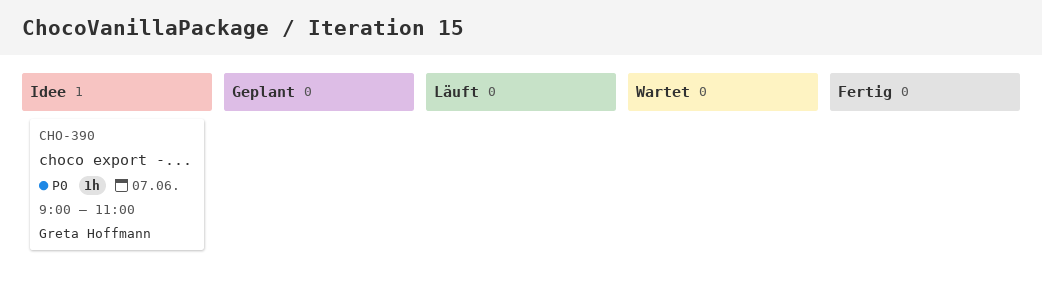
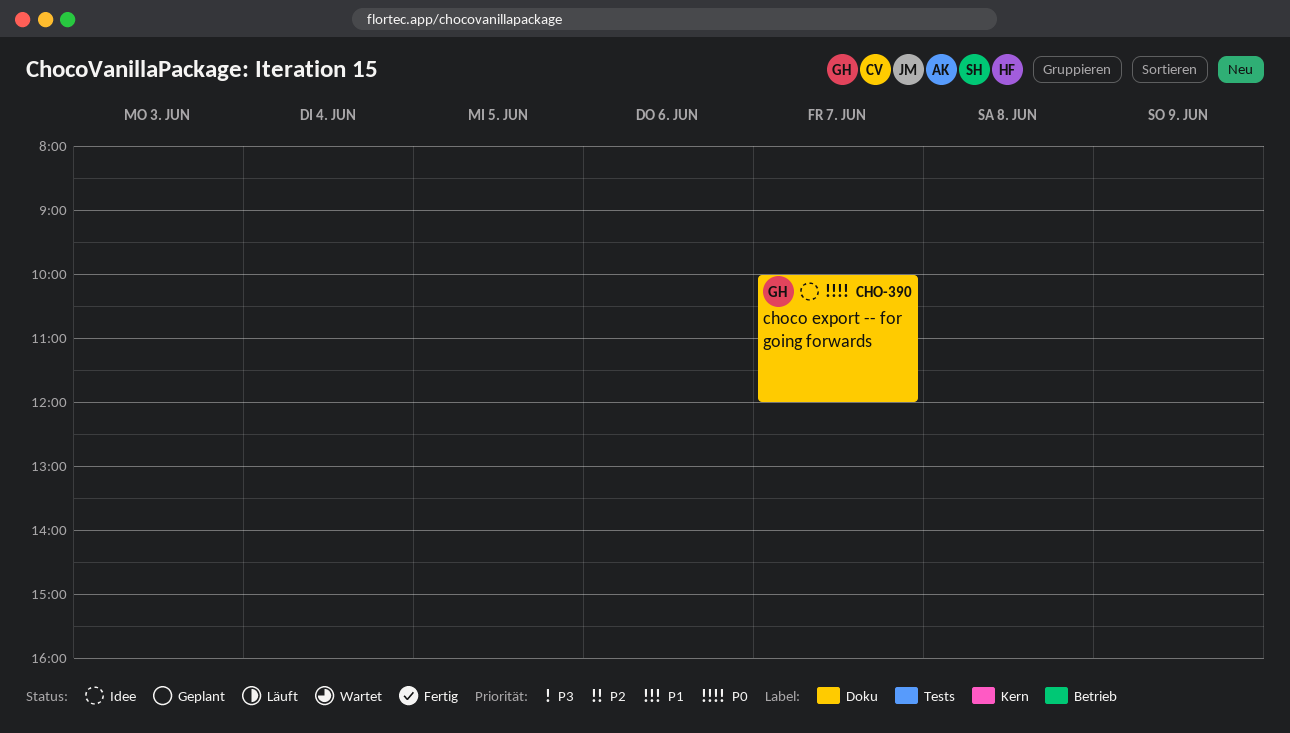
CHO-390, begins: 09:00 -> 10:00
CHO-390, ends: 11:00 -> 12:00

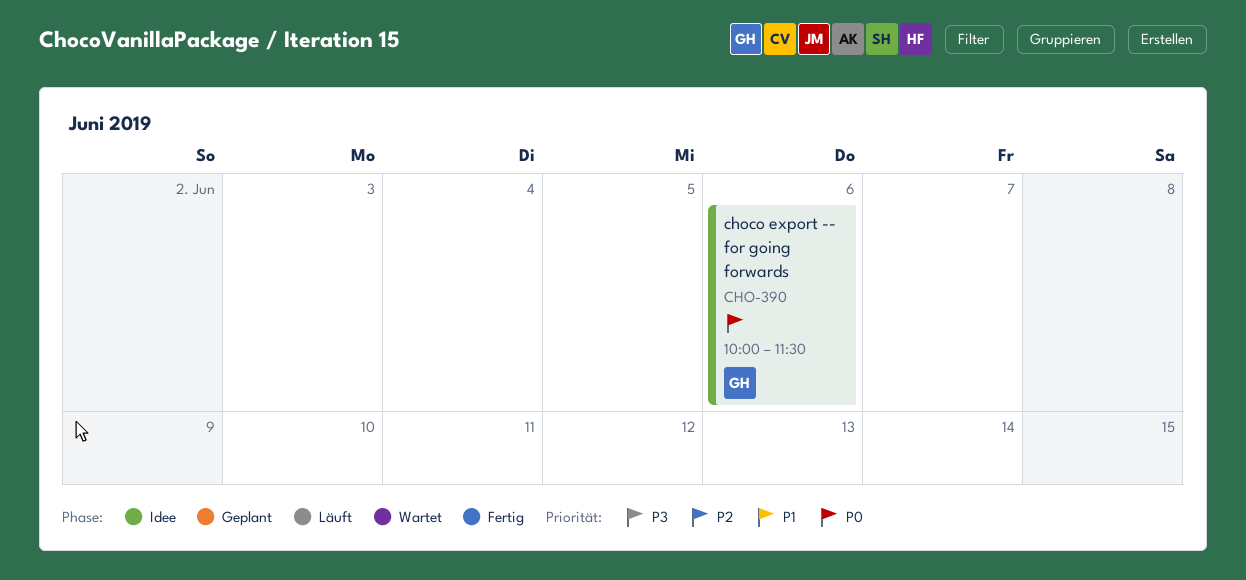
CHO-390, day: Jun 7 -> Jun 6
CHO-390, ends: 12:00 -> 11:30

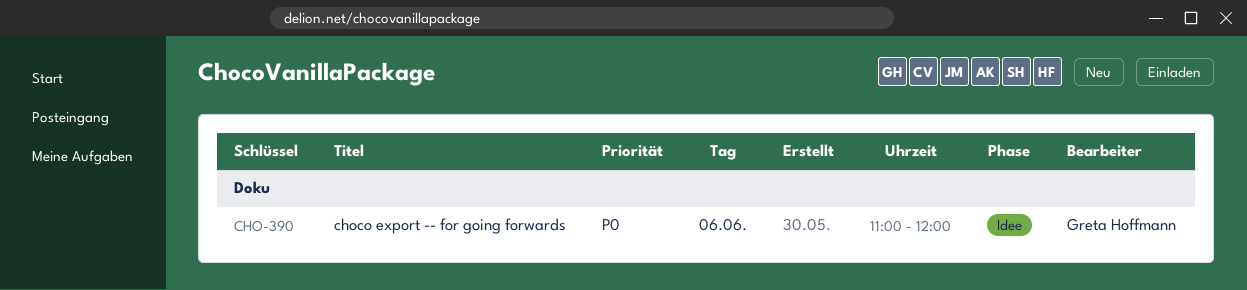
CHO-390, begins: 10:00 -> 11:00
CHO-390, ends: 11:30 -> 12:00

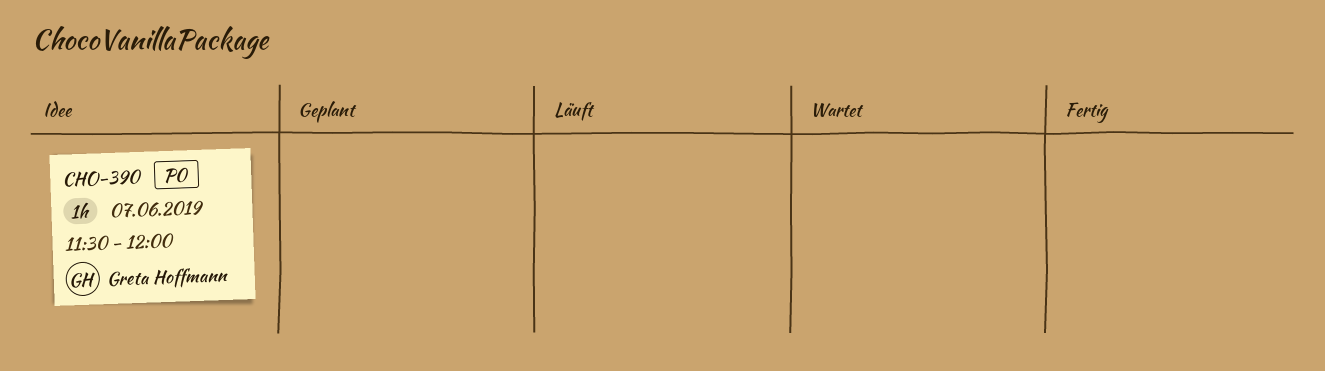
CHO-390, day: Jun 6 -> Jun 7
CHO-390, begins: 11:00 -> 11:30

